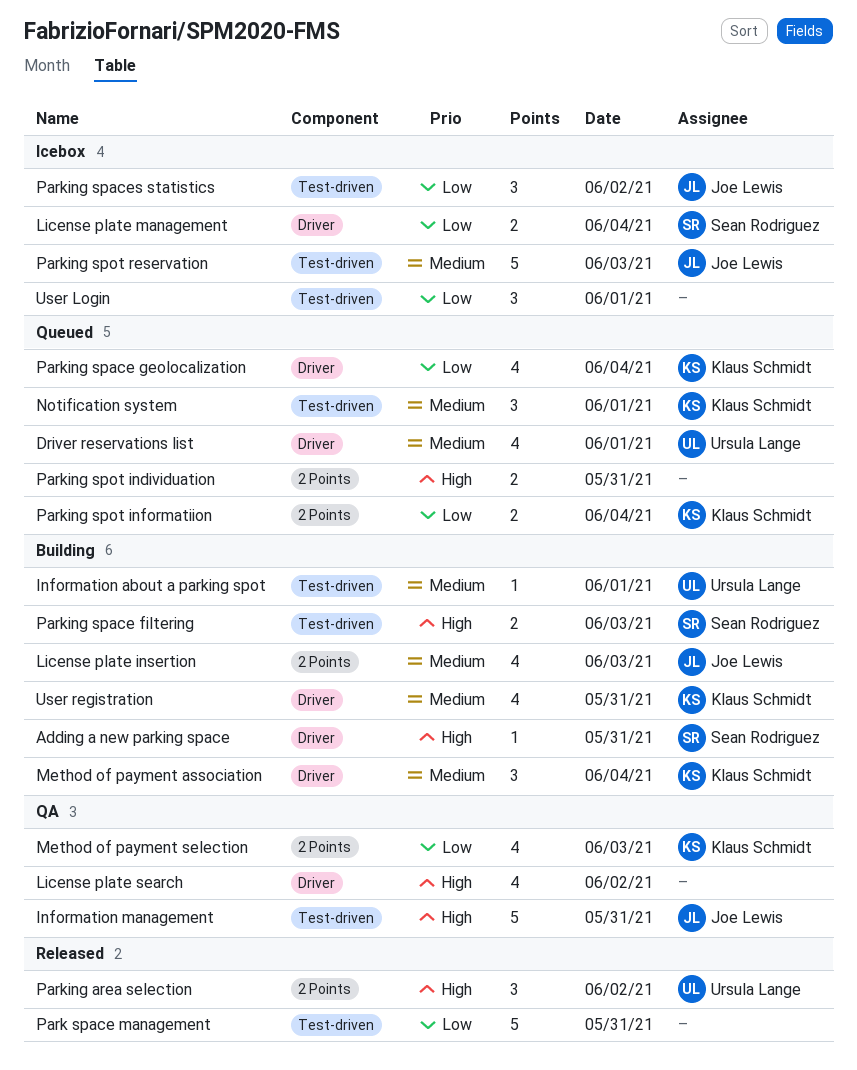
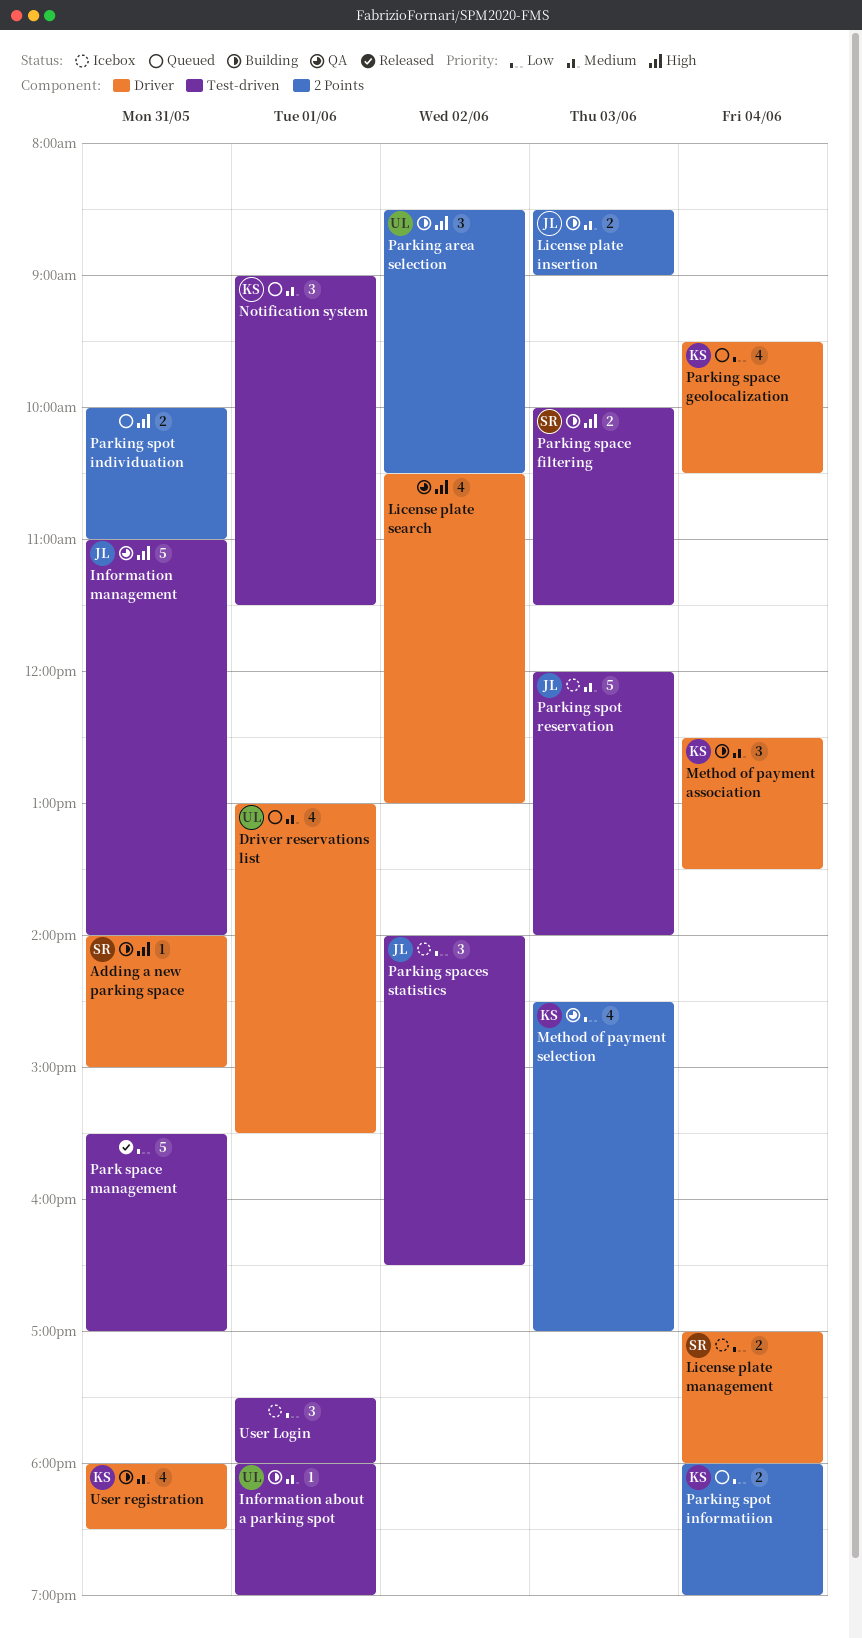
License plate insertion, estimate: 4 -> 2
Parking area selection, status: Released -> Building

